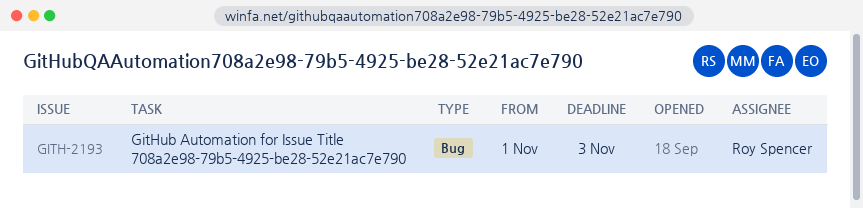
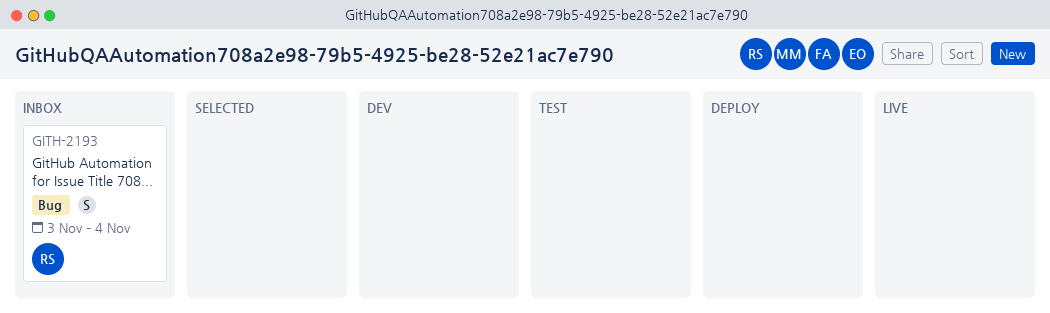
GITH-2193, start: Nov 1 -> Nov 3
GITH-2193, due: Nov 3 -> Nov 4

